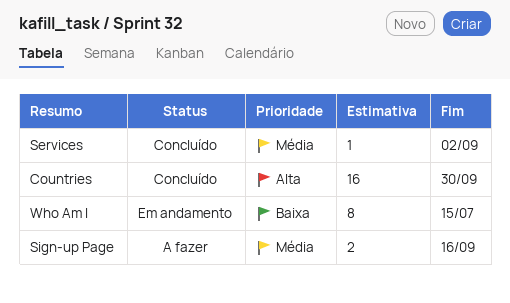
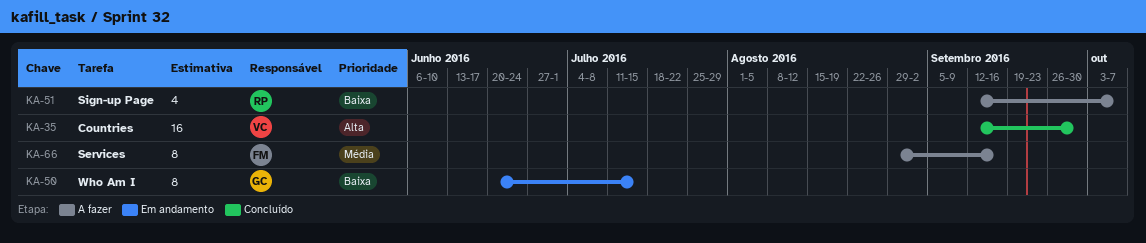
Services, status: Concluído -> A fazer
Services, estimate: 1 -> 8
Services, due: Sep 2 -> Sep 16
Sign-up Page, priority: Média -> Baixa
Sign-up Page, estimate: 2 -> 4
Sign-up Page, due: Sep 16 -> Oct 7

